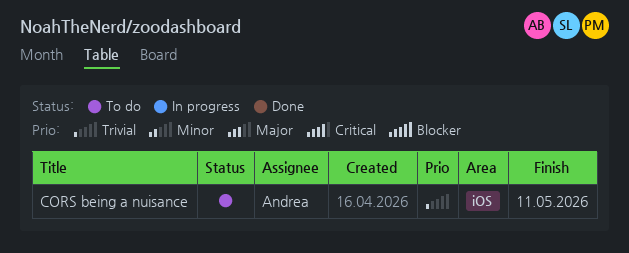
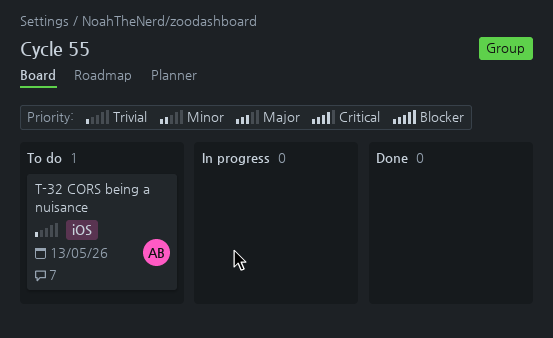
CORS being a nuisance, due: May 11 -> May 13

